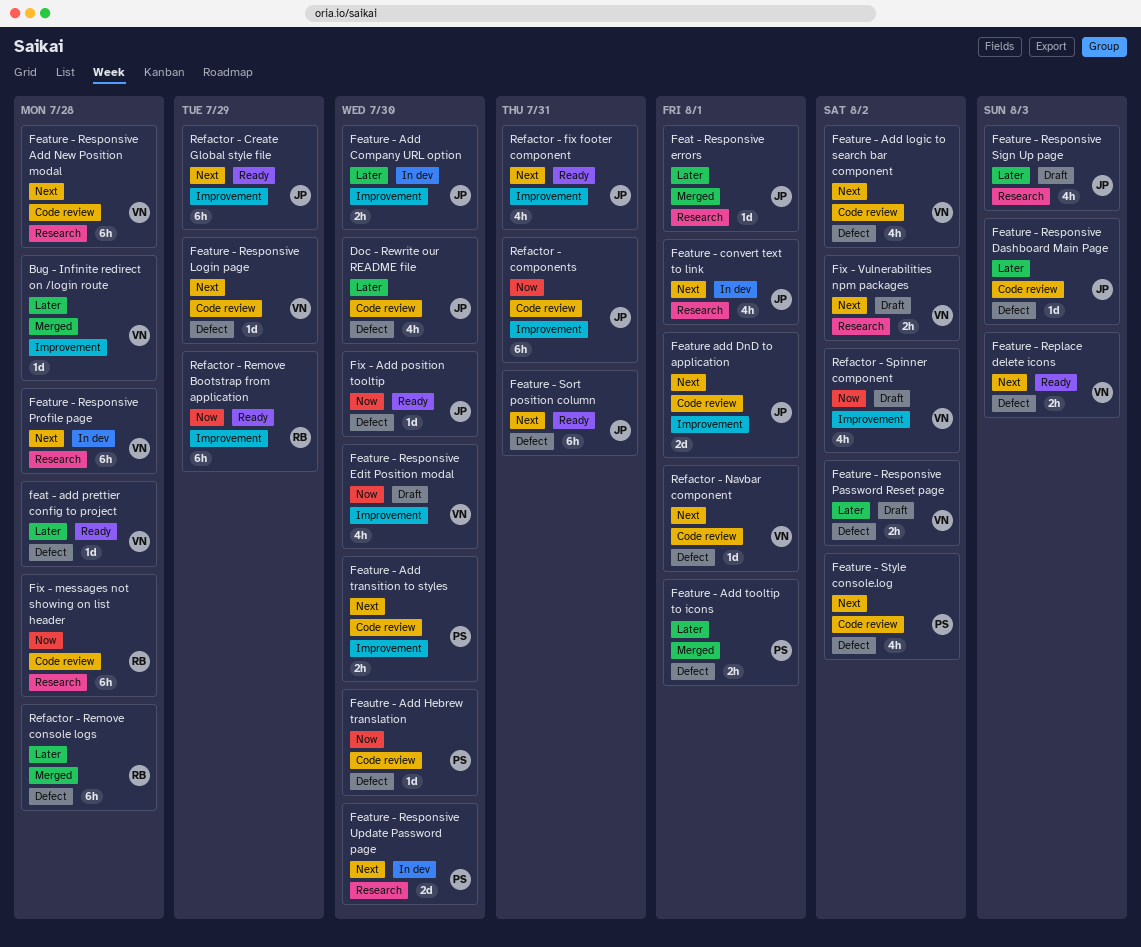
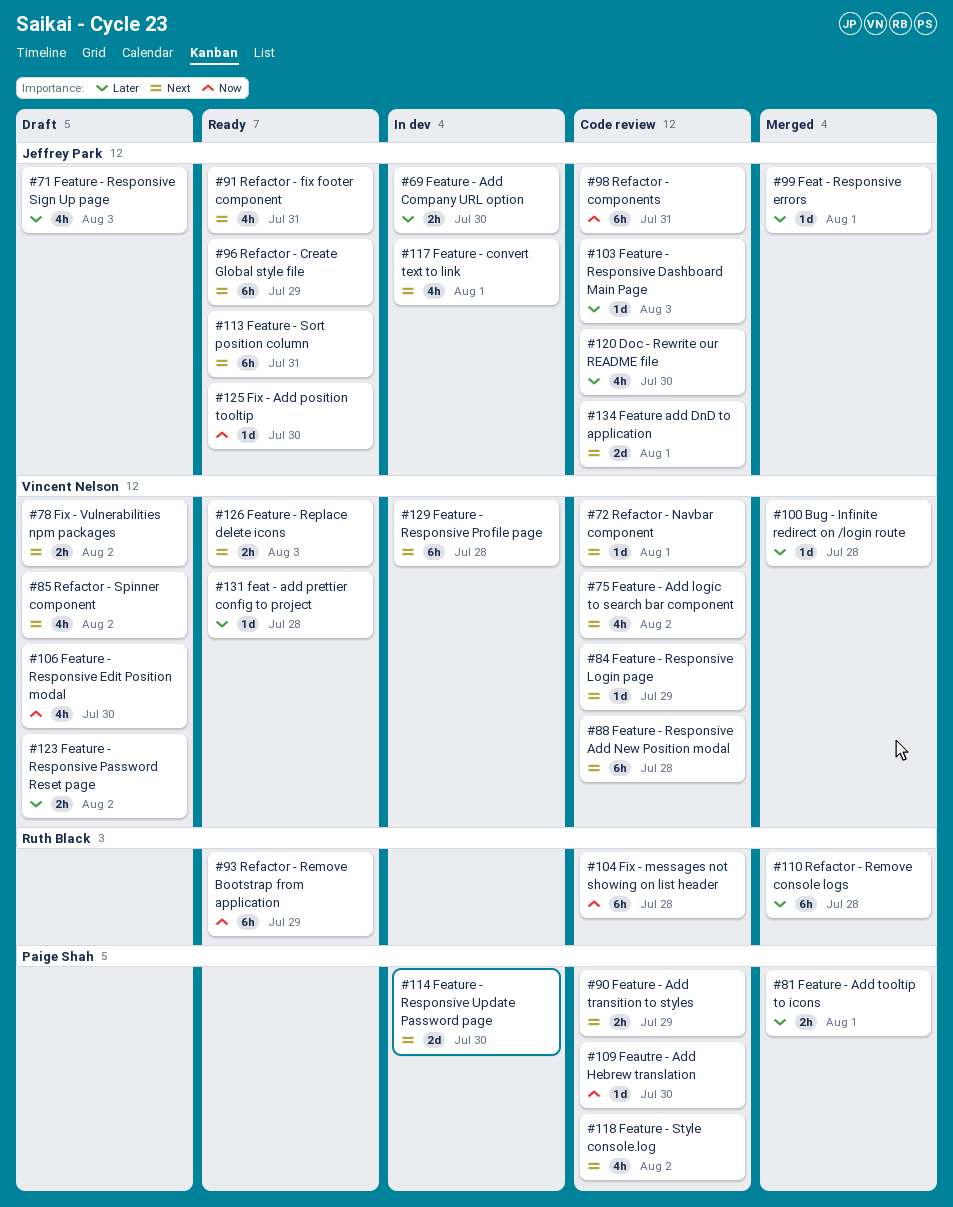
Feature - Add transition to styles, due: Jul 30 -> Jul 29
Refactor - Spinner component, priority: Now -> Next

